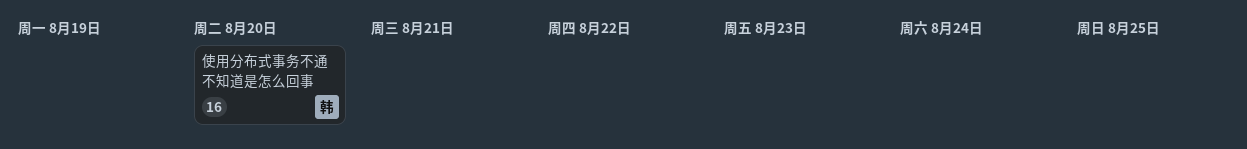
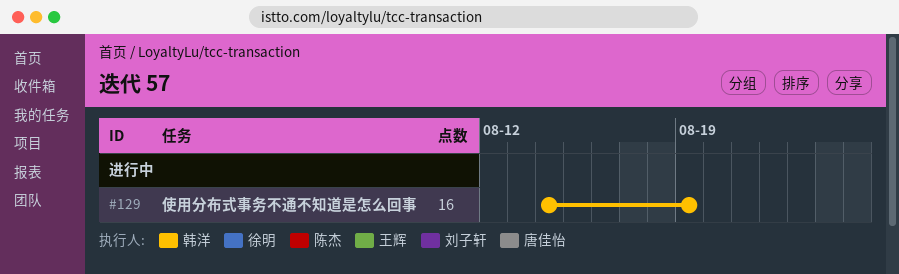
使用分布式事务不通不知道是怎么回事, due: Aug 20 -> Aug 19

